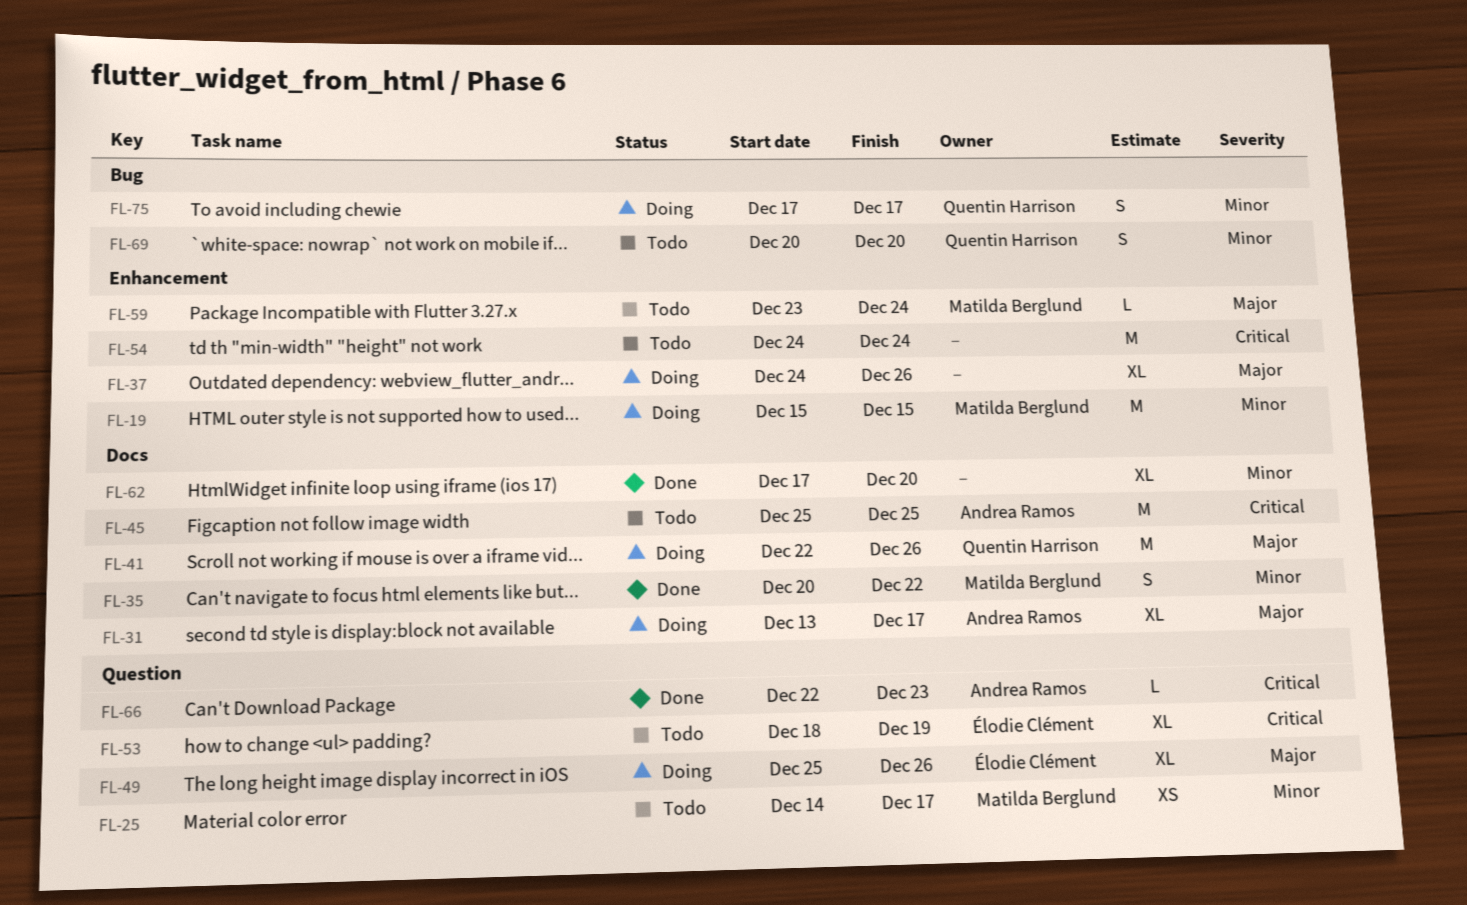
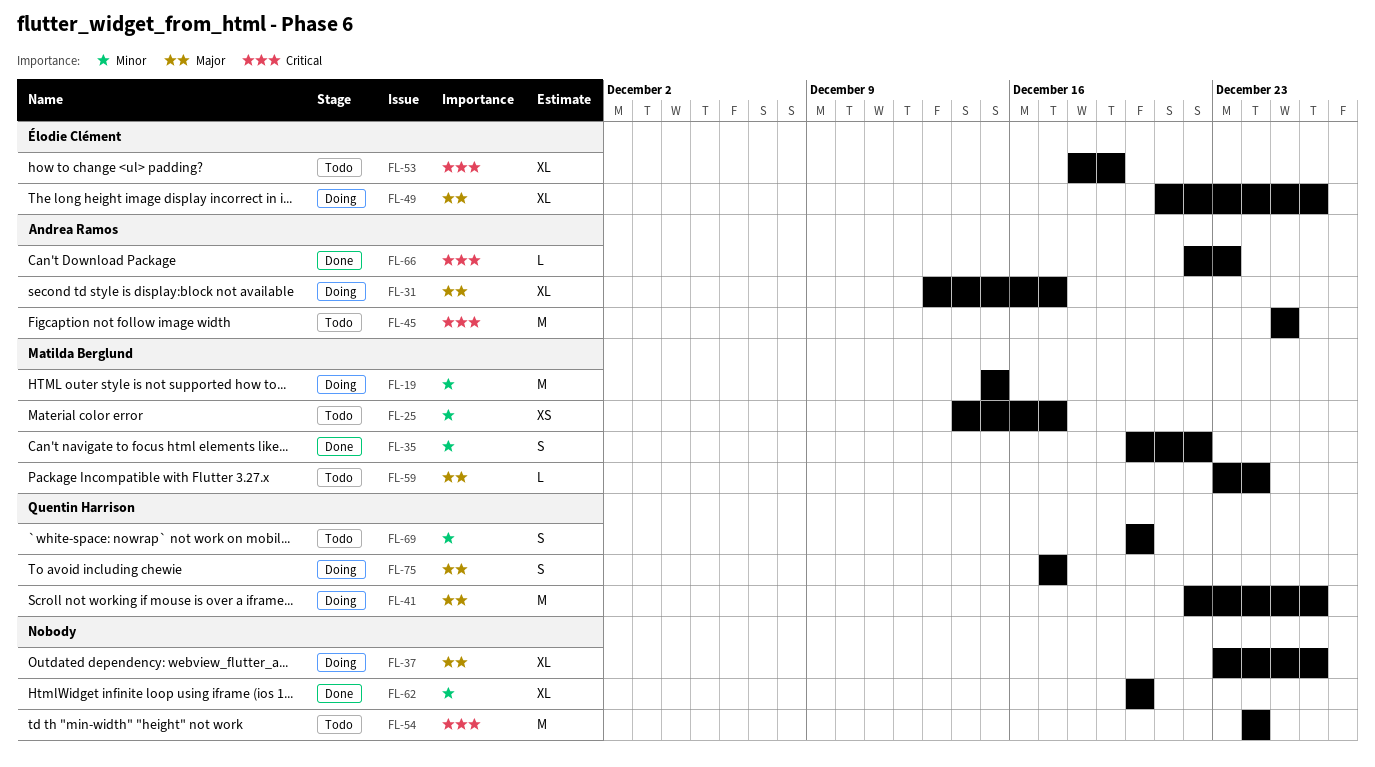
FL-37, start: Dec 24 -> Dec 23
FL-49, start: Dec 25 -> Dec 21
FL-62, start: Dec 17 -> Dec 20
FL-75, priority: Minor -> Major

